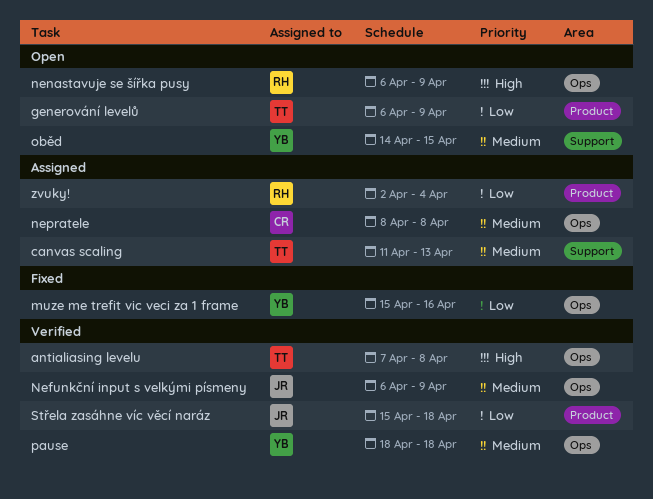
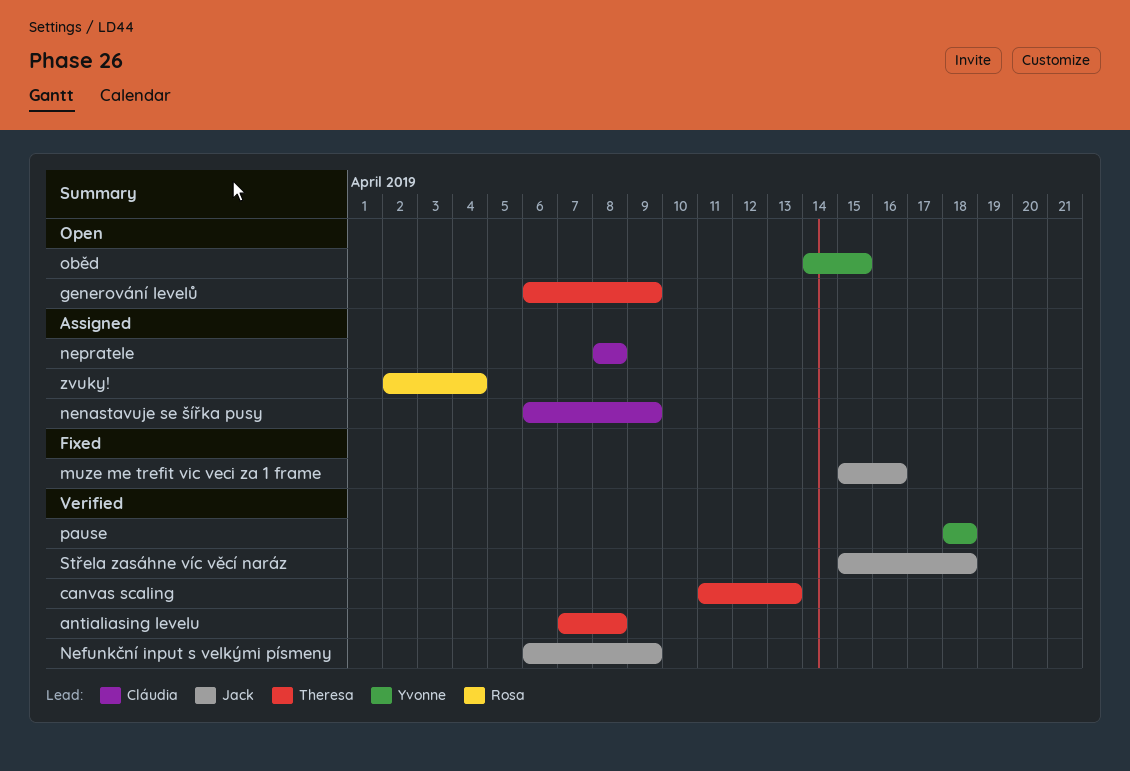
canvas scaling, status: Assigned -> Verified
muze me trefit vic veci za 1 frame, owner: Yvonne -> Jack
nenastavuje se šířka pusy, status: Open -> Assigned
nenastavuje se šířka pusy, owner: Rosa -> Cláudia

